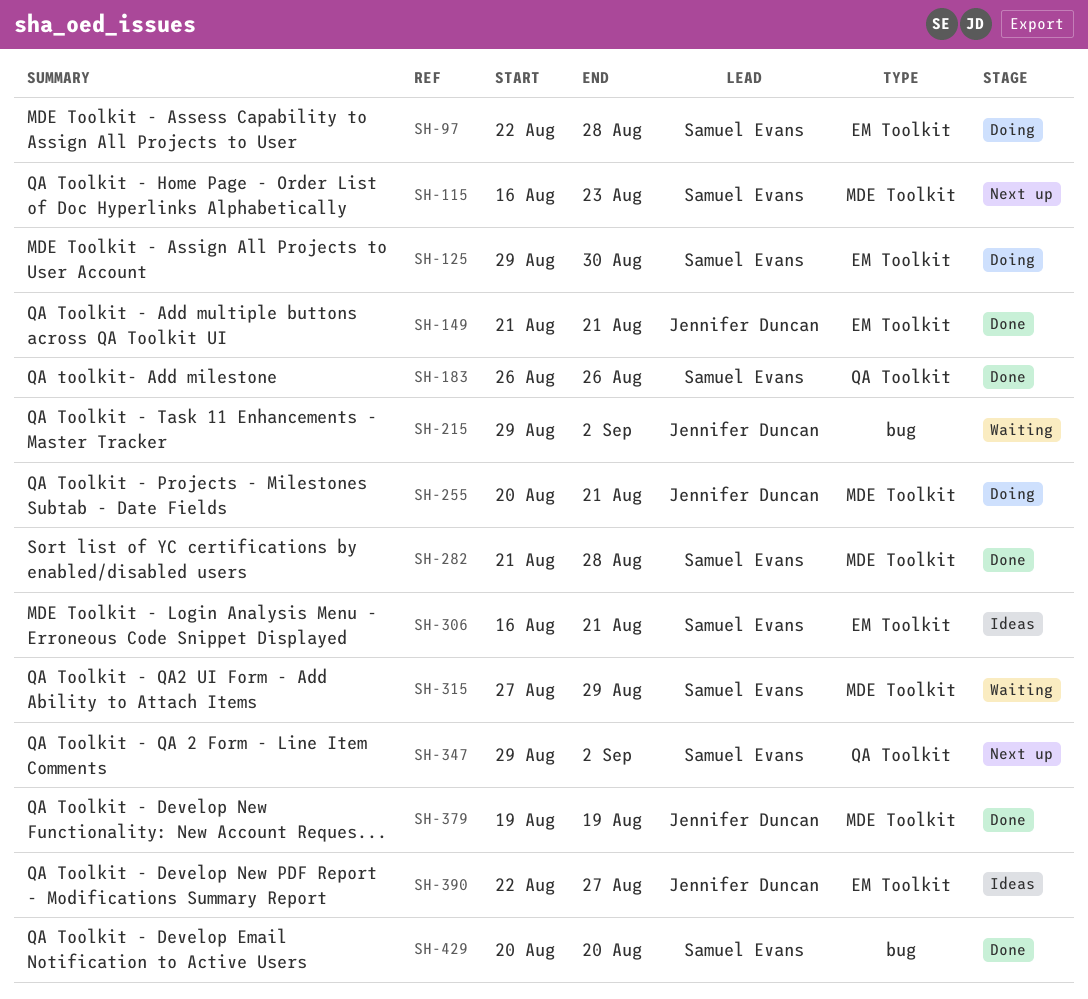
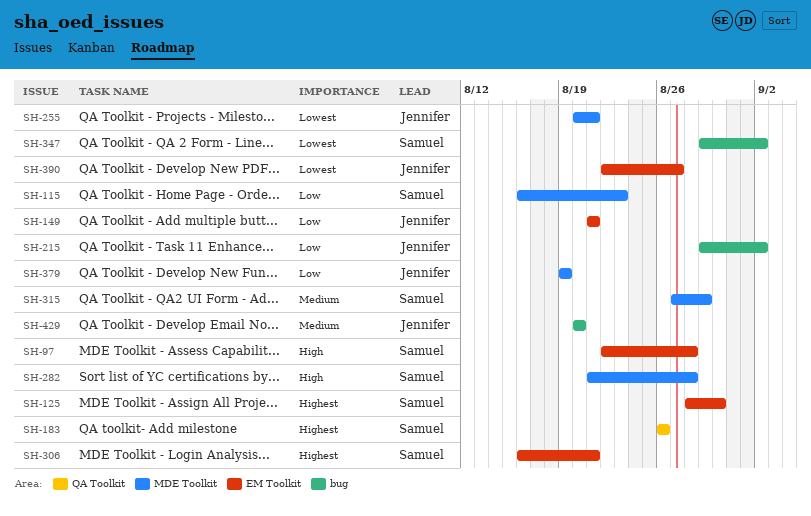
SH-125, start: Aug 29 -> Aug 28
SH-347, label: QA Toolkit -> bug
SH-429, owner: Samuel Evans -> Jennifer Duncan

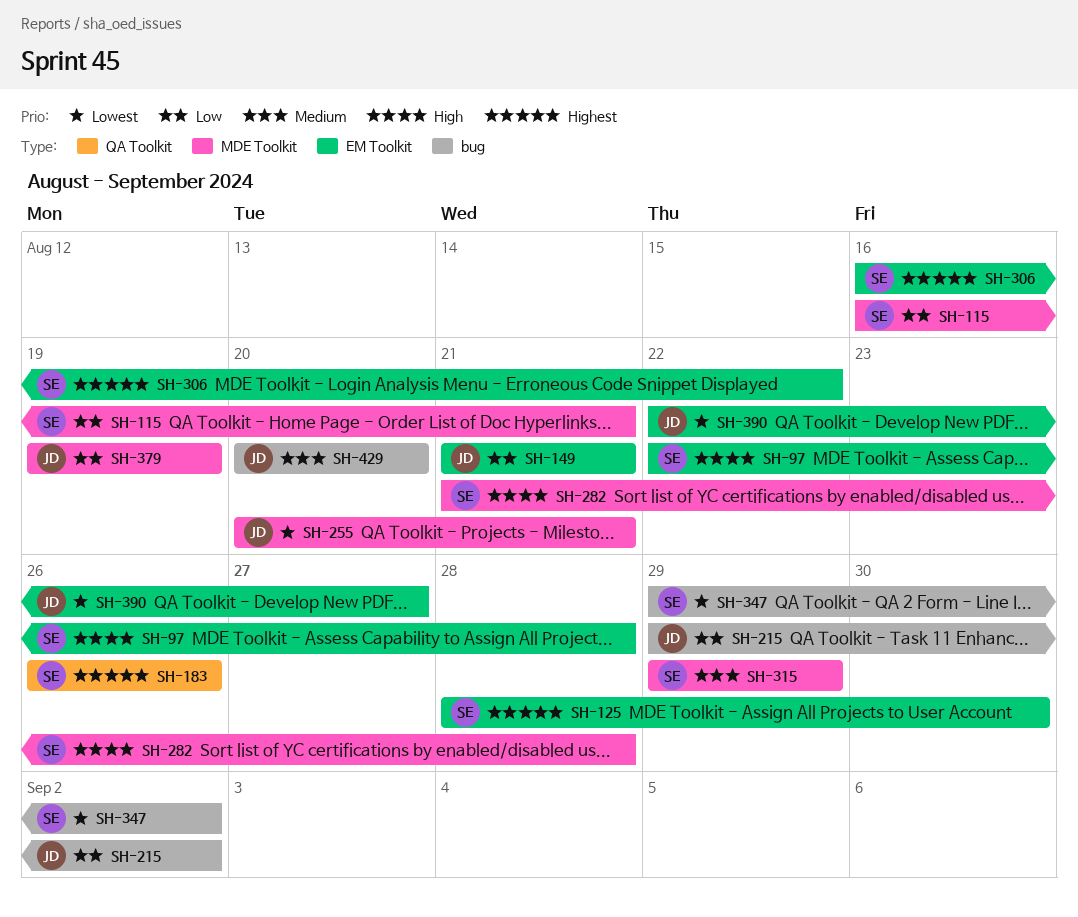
SH-115, due: Aug 23 -> Aug 21
SH-306, due: Aug 21 -> Aug 22
SH-315, start: Aug 27 -> Aug 29

